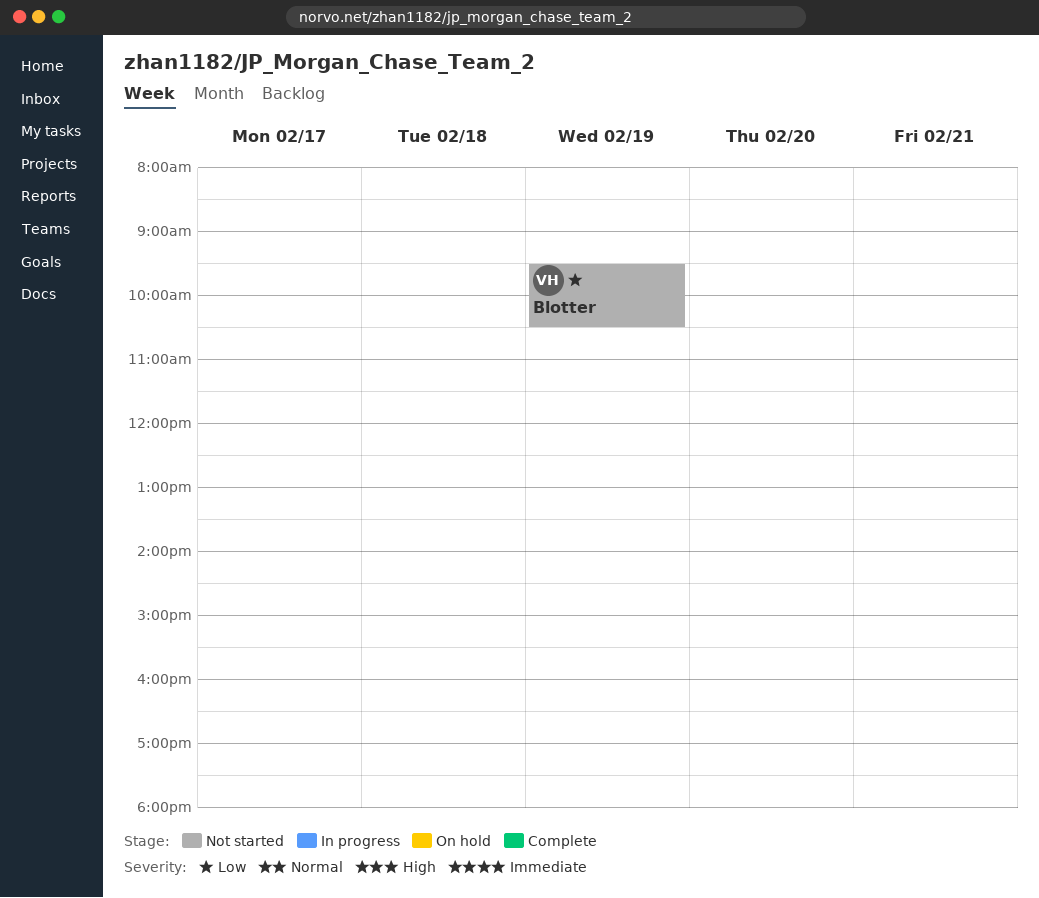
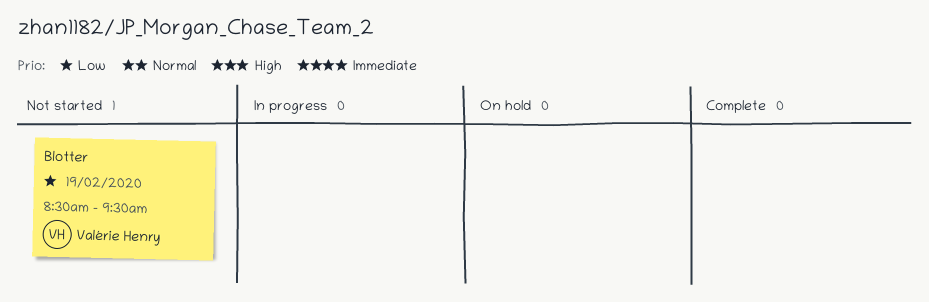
Blotter, begins: 09:30 -> 08:30
Blotter, ends: 10:30 -> 09:30

